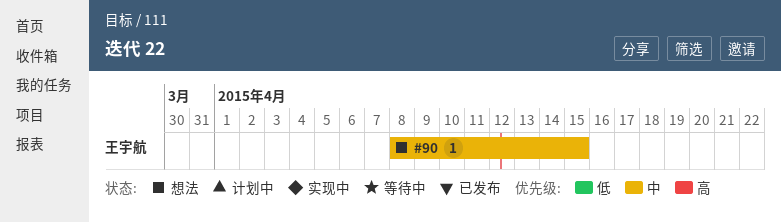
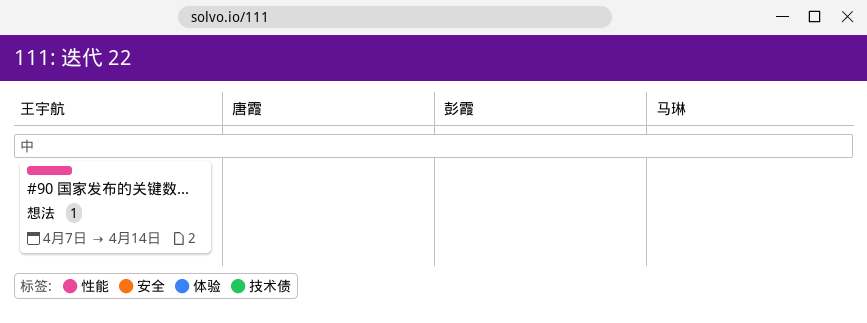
#90, start: Apr 8 -> Apr 7
#90, due: Apr 15 -> Apr 14

